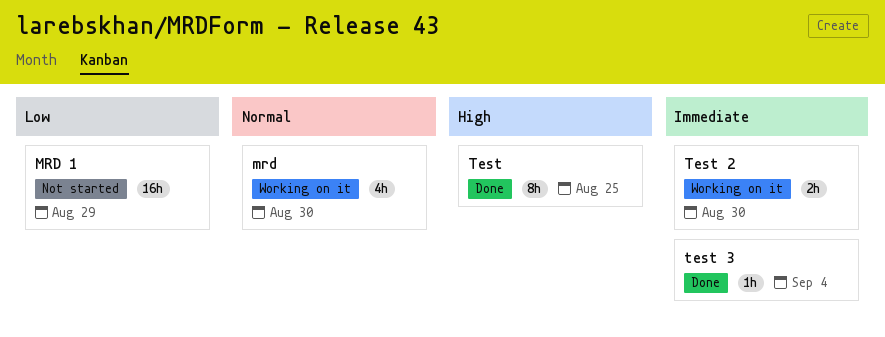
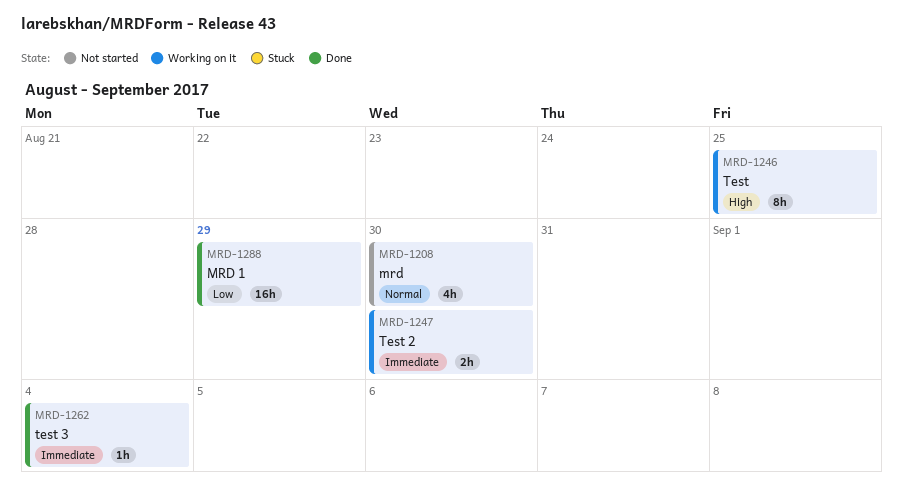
mrd, status: Working on it -> Not started
MRD 1, status: Not started -> Done
Test, status: Done -> Working on it

